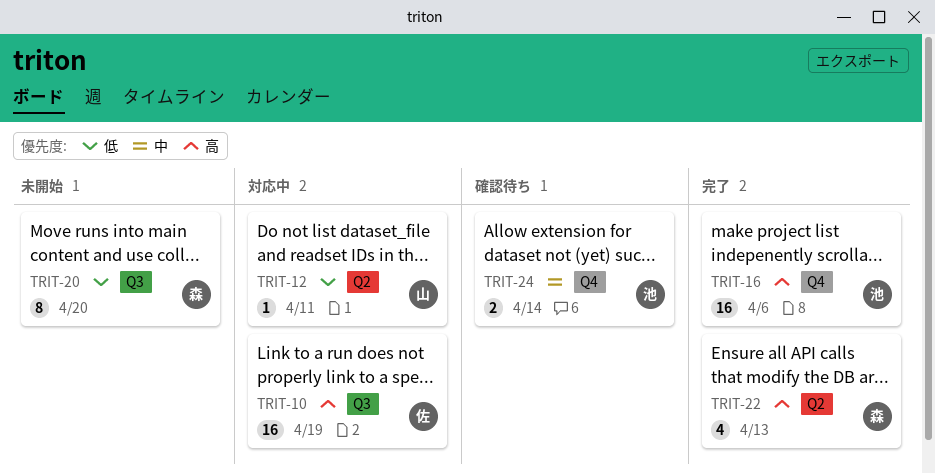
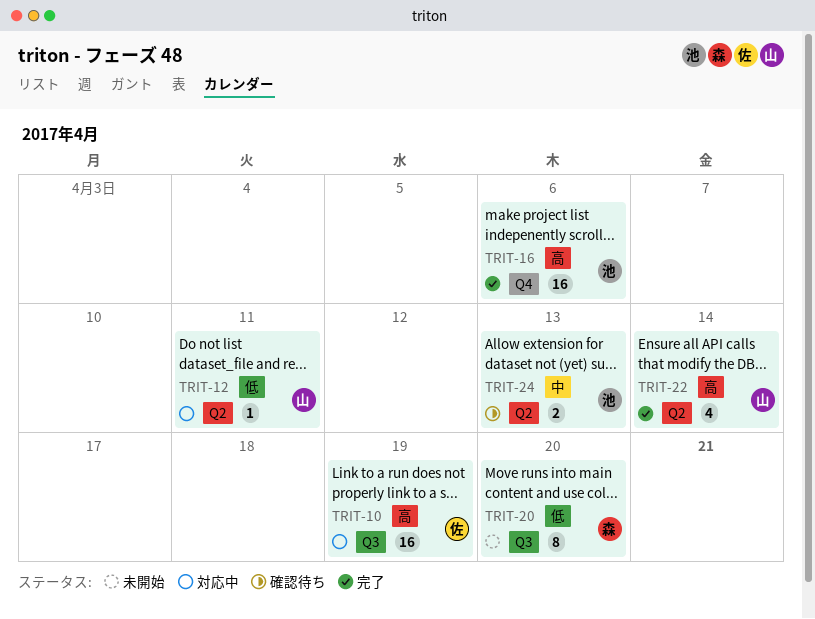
TRIT-22, owner: 森 -> 山
TRIT-22, due: Apr 13 -> Apr 14
TRIT-24, label: Q4 -> Q2
TRIT-24, due: Apr 14 -> Apr 13

